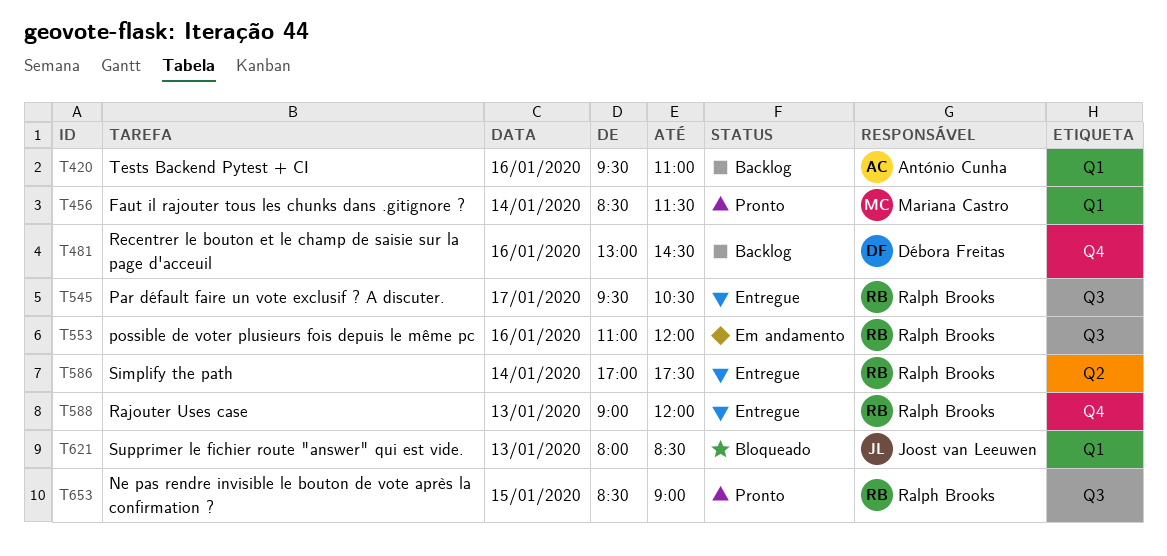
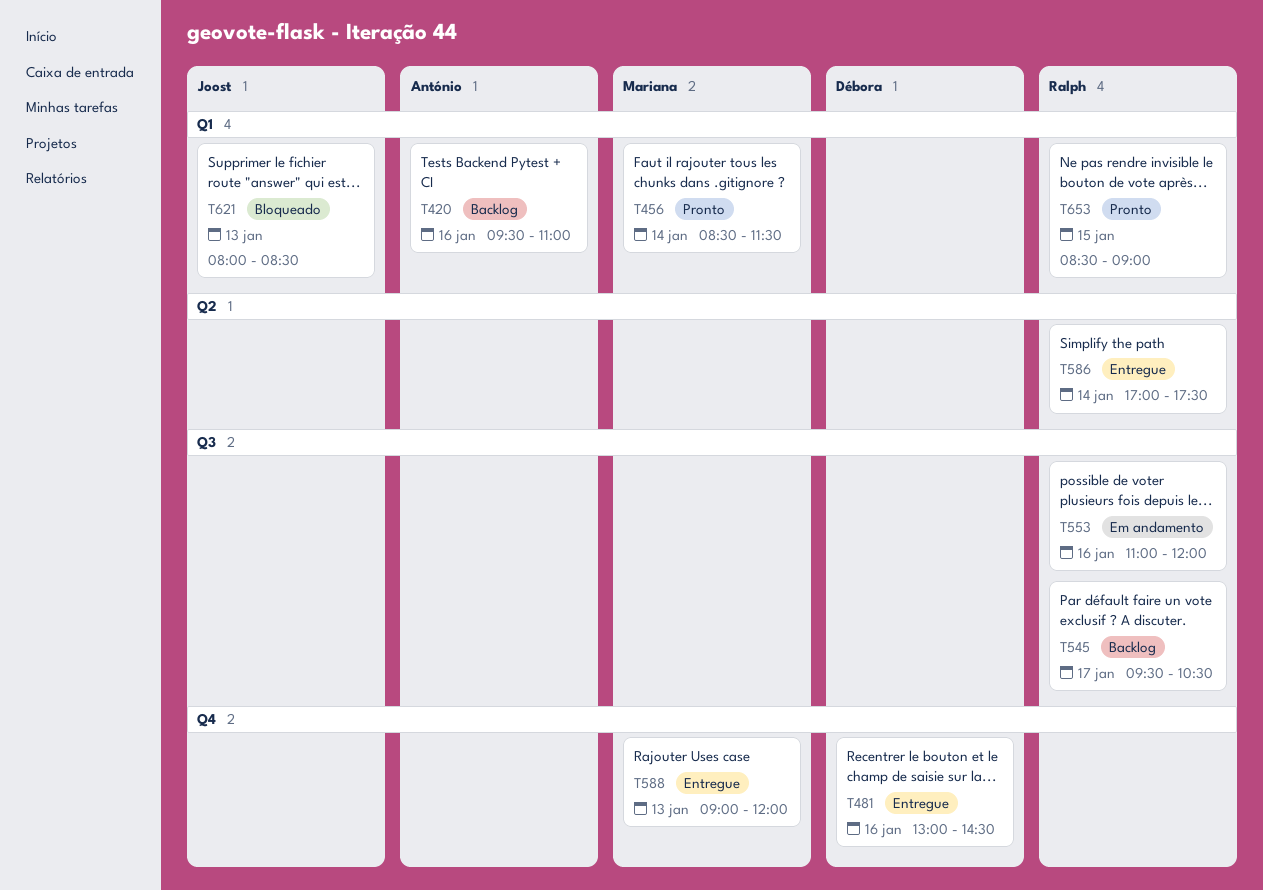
T481, status: Backlog -> Entregue
T545, status: Entregue -> Backlog
T588, owner: Ralph Brooks -> Mariana Castro
T653, label: Q3 -> Q1

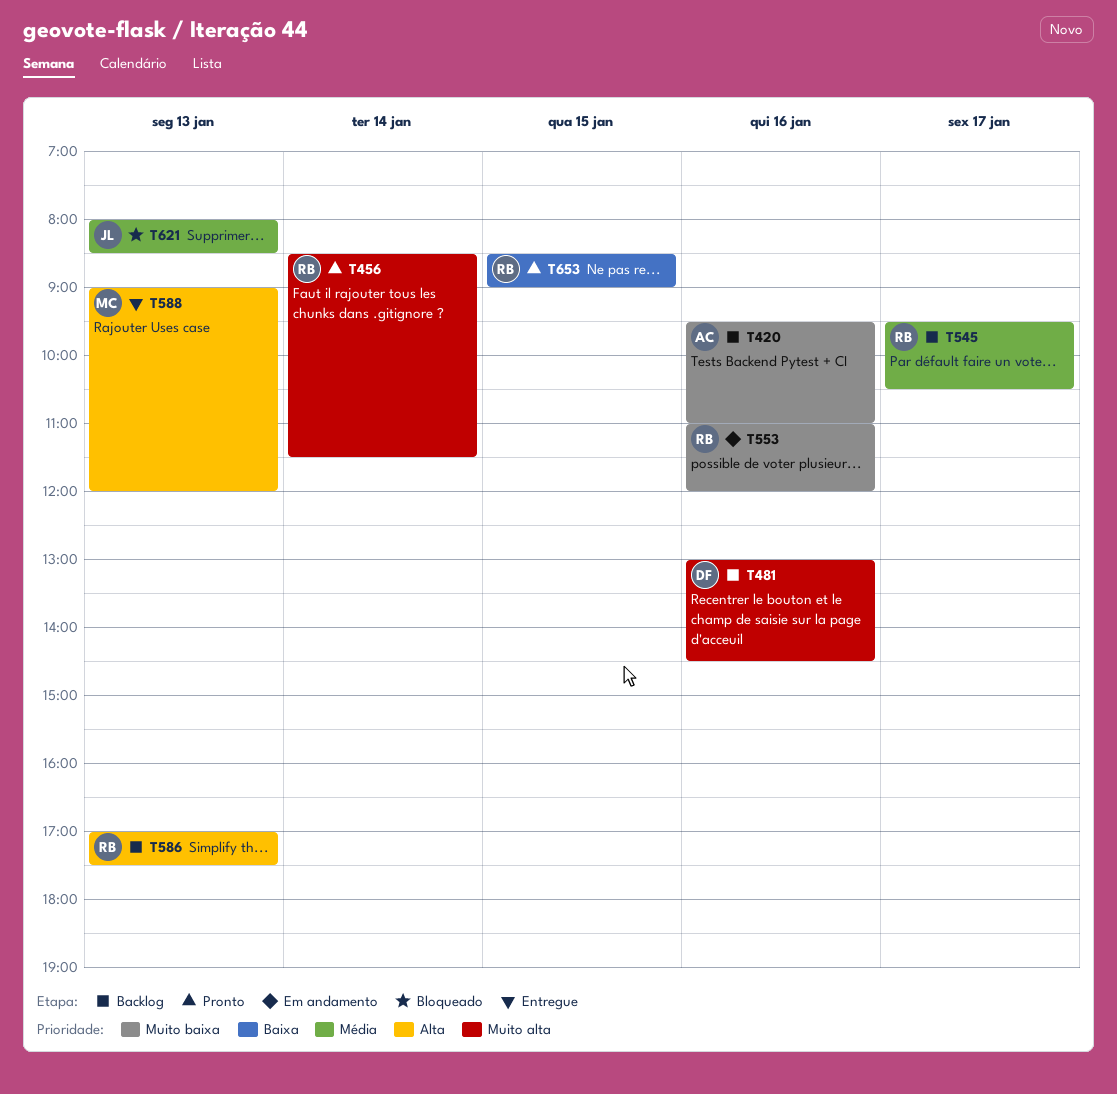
T456, owner: Mariana -> Ralph
T481, status: Entregue -> Backlog
T586, status: Entregue -> Backlog
T586, day: Jan 14 -> Jan 13

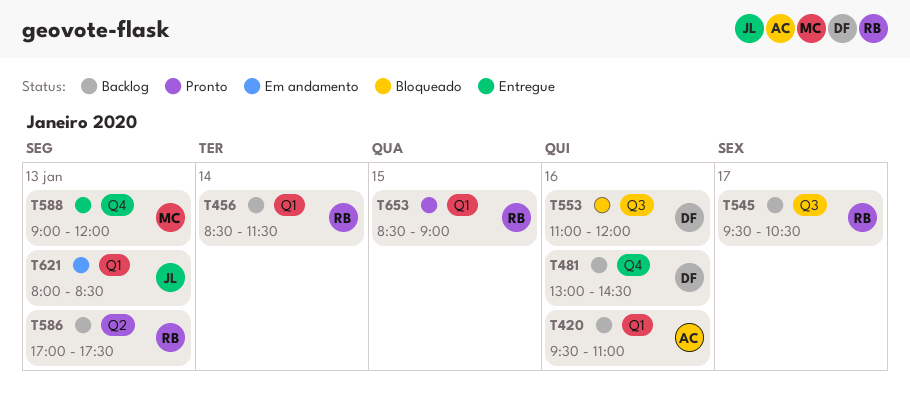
T456, status: Pronto -> Backlog
T553, status: Em andamento -> Bloqueado
T553, owner: RB -> DF
T621, status: Bloqueado -> Em andamento

